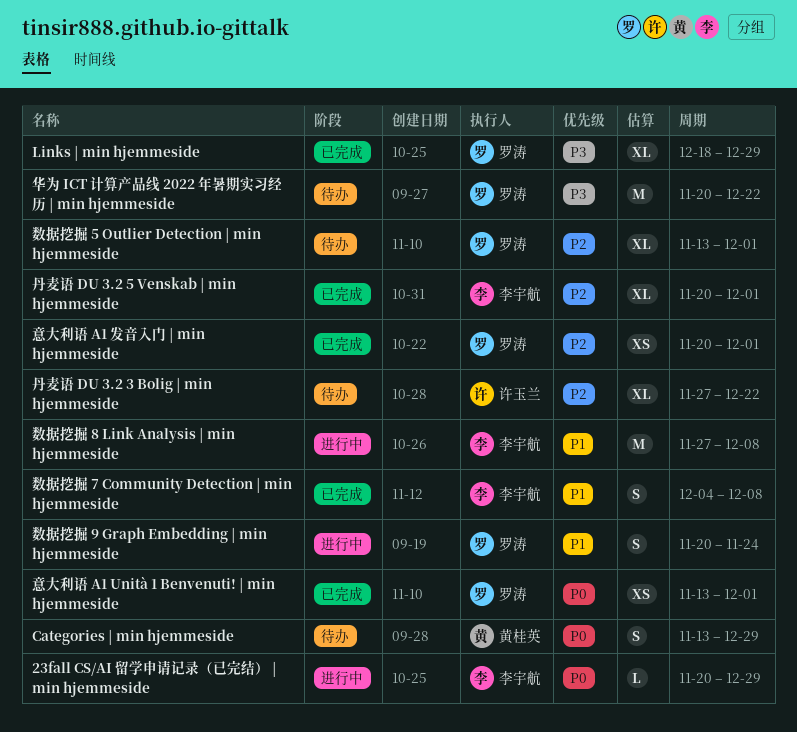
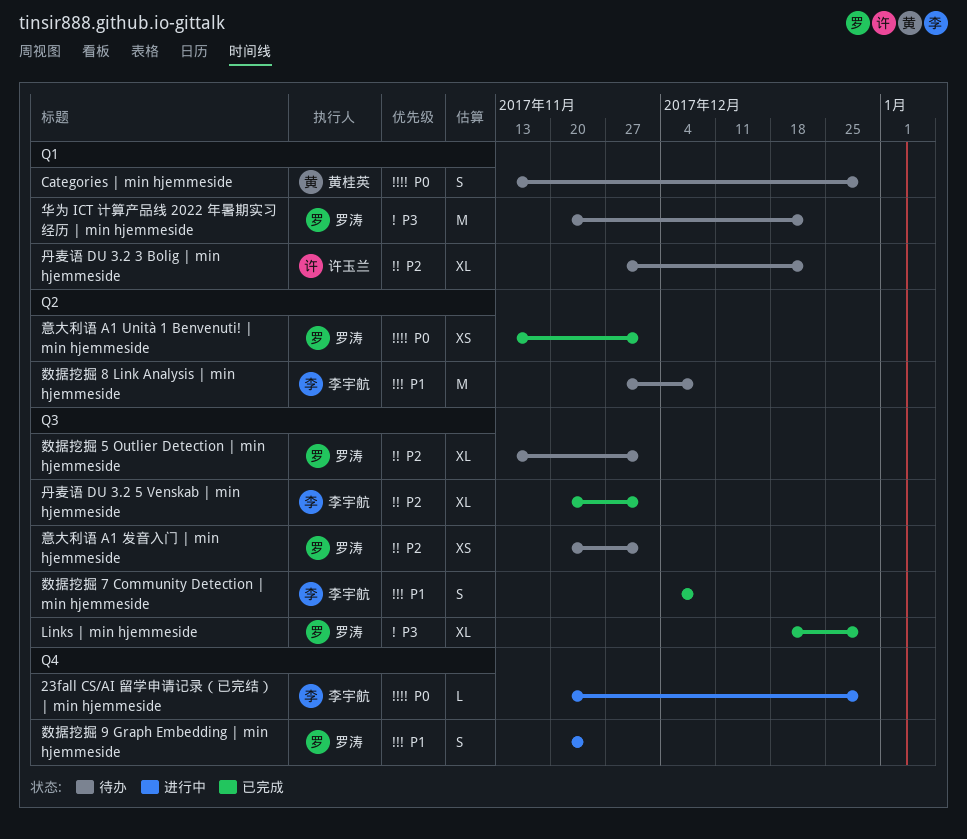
意大利语 A1 发音入门 | min hjemmeside, status: 已完成 -> 待办
数据挖掘 8 Link Analysis | min hjemmeside, status: 进行中 -> 待办

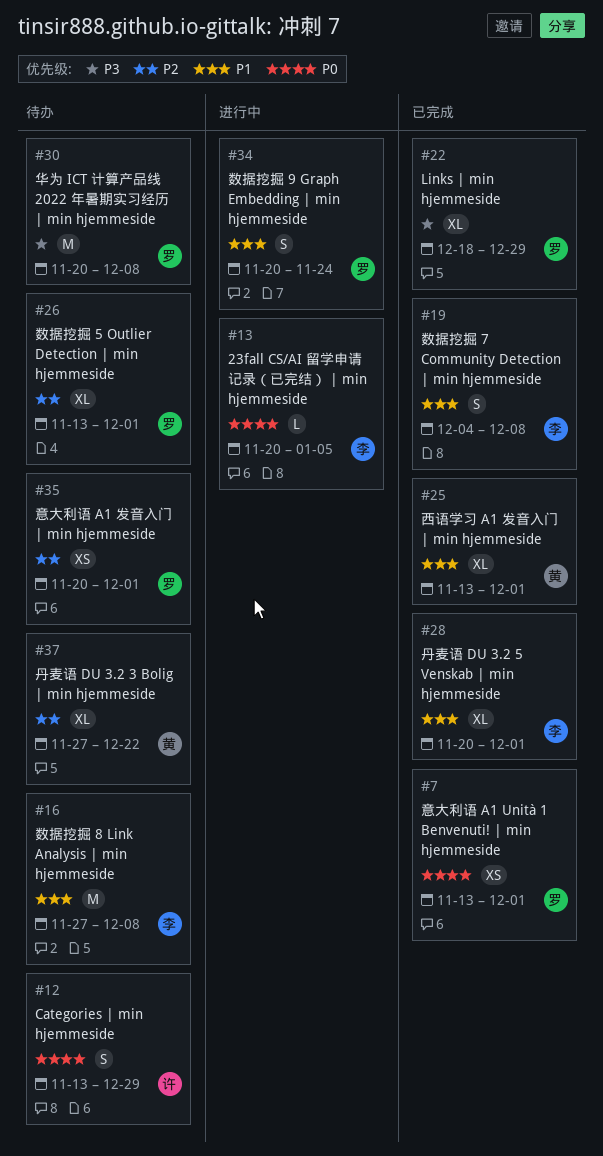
23fall CS/AI 留学申请记录（已完结） | min hjemmeside, due: Dec 29 -> Jan 5
Categories | min hjemmeside, owner: 黄桂英 -> 许玉兰
丹麦语 DU 3.2 3 Bolig | min hjemmeside, owner: 许玉兰 -> 黄桂英
丹麦语 DU 3.2 5 Venskab | min hjemmeside, priority: P2 -> P1
华为 ICT 计算产品线 2022 年暑期实习经历 | min hjemmeside, due: Dec 22 -> Dec 8
西语学习 A1 发音入门 | min hjemmeside: none -> present

